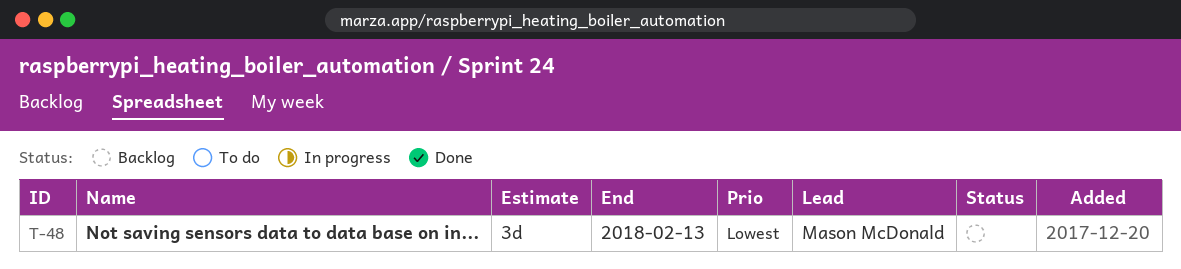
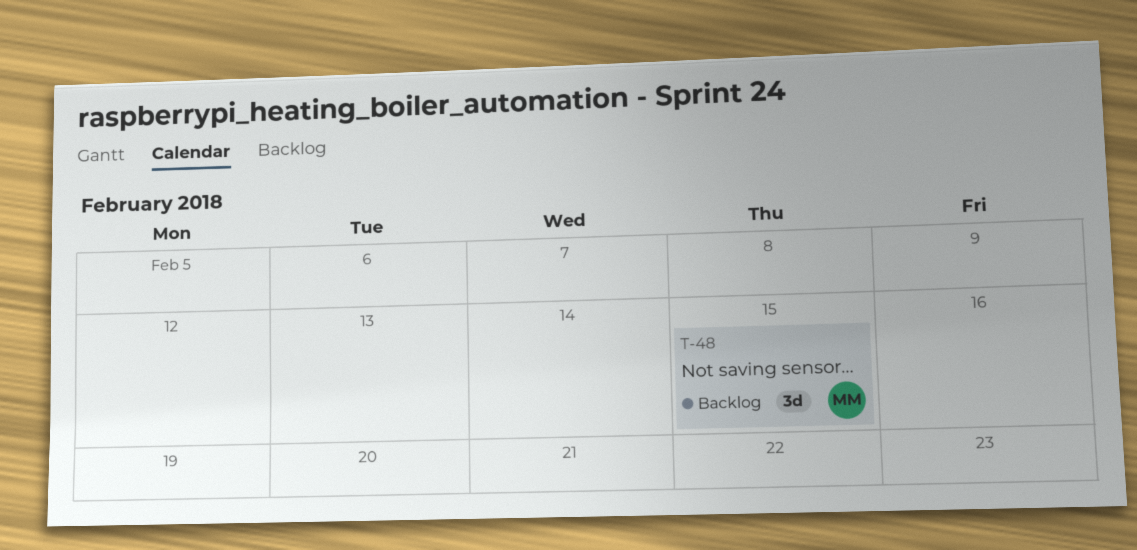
T-48, due: Feb 13 -> Feb 15

